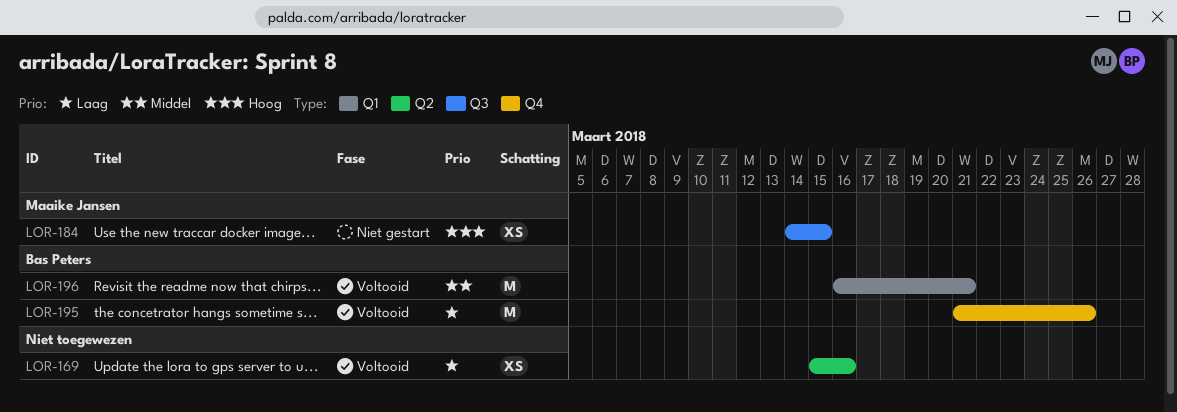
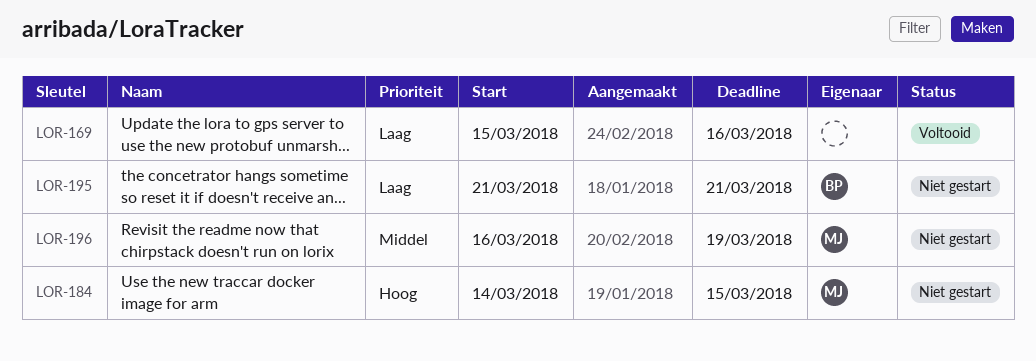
LOR-195, status: Voltooid -> Niet gestart
LOR-195, due: Mar 26 -> Mar 21
LOR-196, status: Voltooid -> Niet gestart
LOR-196, owner: Bas Peters -> Maaike Jansen
LOR-196, due: Mar 21 -> Mar 19

